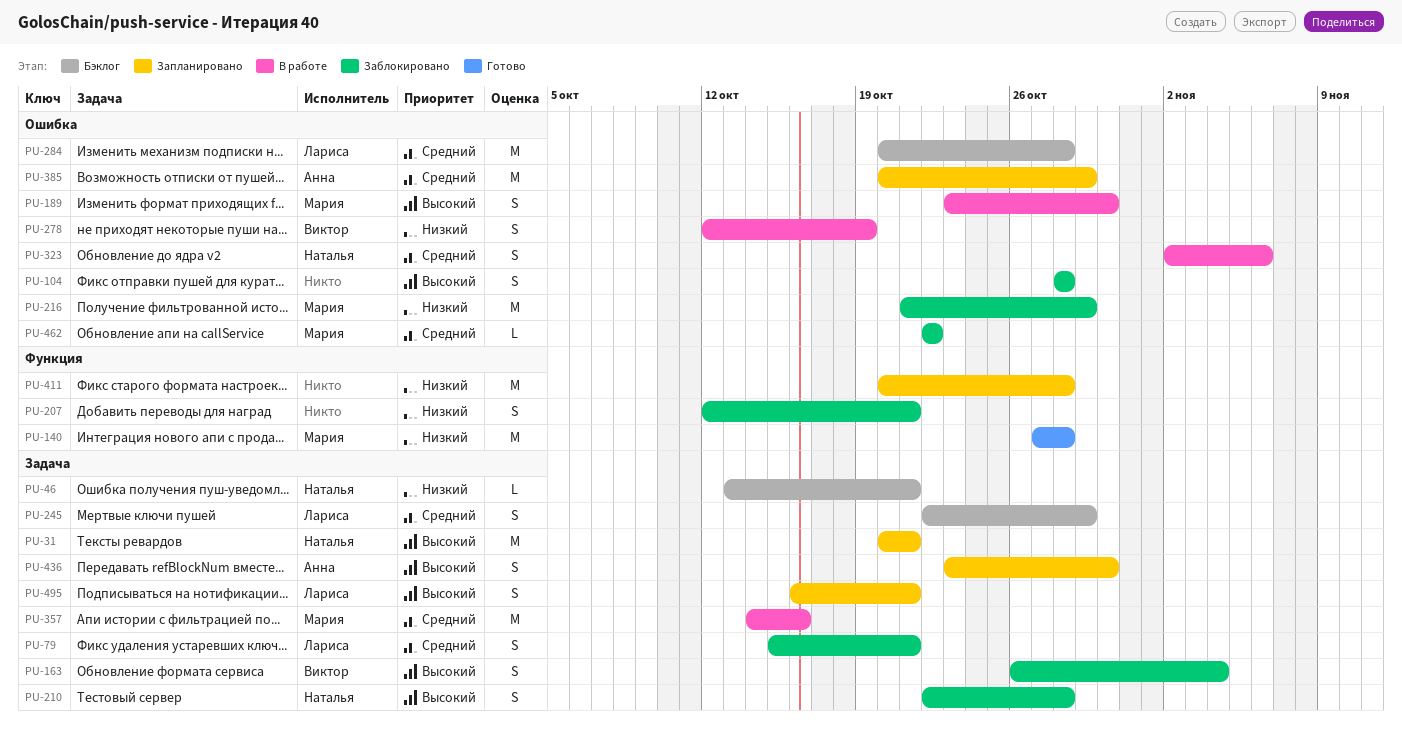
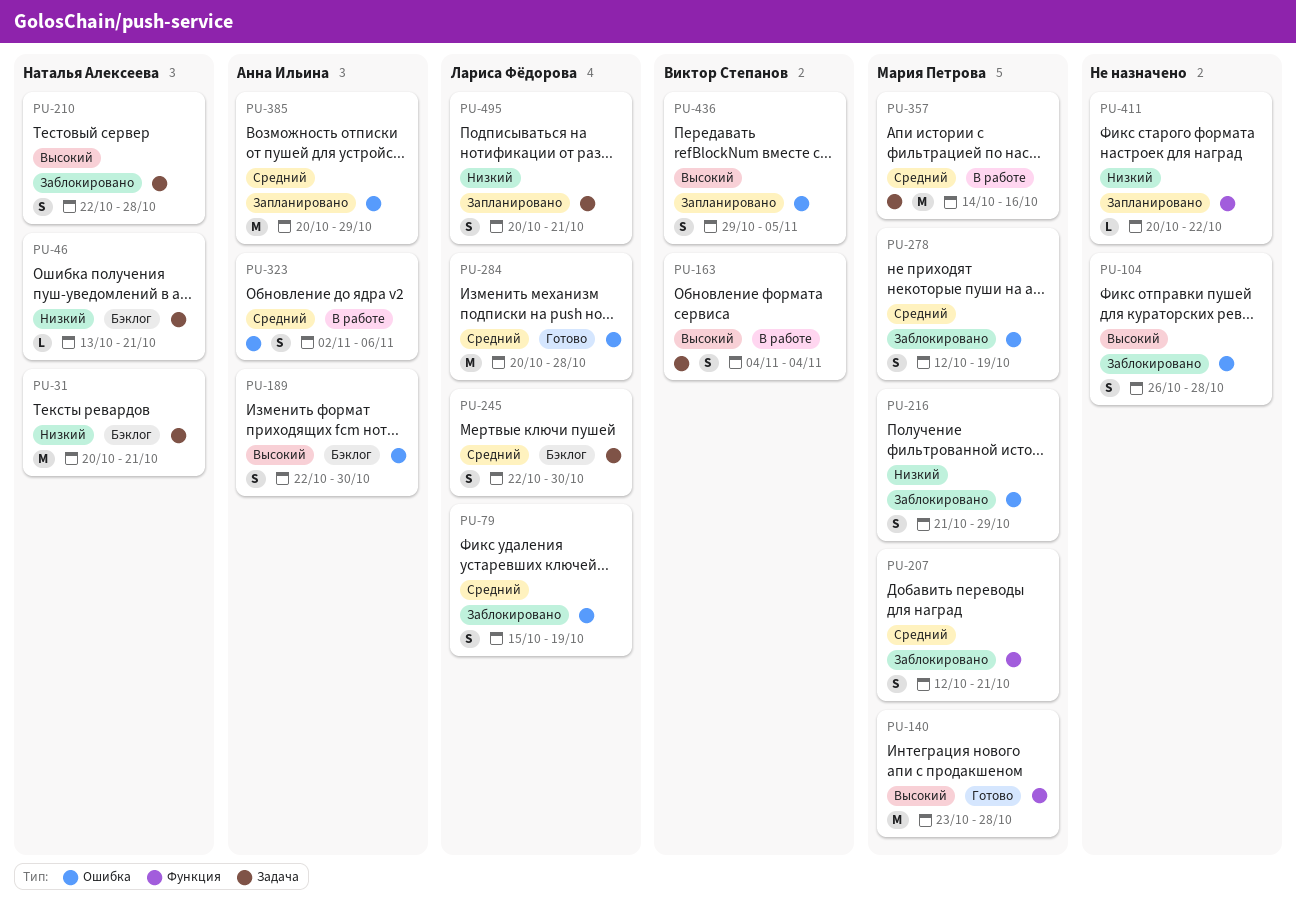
PU-31, status: Запланировано -> Бэклог
PU-31, priority: Высокий -> Низкий
PU-79, label: Задача -> Ошибка
PU-79, due: Oct 21 -> Oct 19
PU-104, start: Oct 28 -> Oct 26
PU-140, priority: Низкий -> Высокий
PU-140, start: Oct 27 -> Oct 23
PU-163, status: Заблокировано -> В работе
PU-163, start: Oct 26 -> Nov 4
PU-189, status: В работе -> Бэклог
PU-189, owner: Мария Петрова -> Анна Ильина
PU-189, start: Oct 23 -> Oct 22
PU-207, owner: none -> Мария Петрова
PU-207, priority: Низкий -> Средний
PU-216, estimate: M -> S
PU-245, due: Oct 29 -> Oct 30
PU-278, status: В работе -> Заблокировано
PU-278, owner: Виктор Степанов -> Мария Петрова
PU-278, priority: Низкий -> Средний
PU-284, status: Бэклог -> Готово
PU-323, owner: Наталья Алексеева -> Анна Ильина
PU-411, estimate: M -> L
PU-411, due: Oct 28 -> Oct 22
PU-436, owner: Анна Ильина -> Виктор Степанов
PU-436, label: Задача -> Ошибка
PU-436, start: Oct 23 -> Oct 29
PU-436, due: Oct 30 -> Nov 5
PU-462: present -> none
PU-495, priority: Высокий -> Низкий
PU-495, start: Oct 16 -> Oct 20

